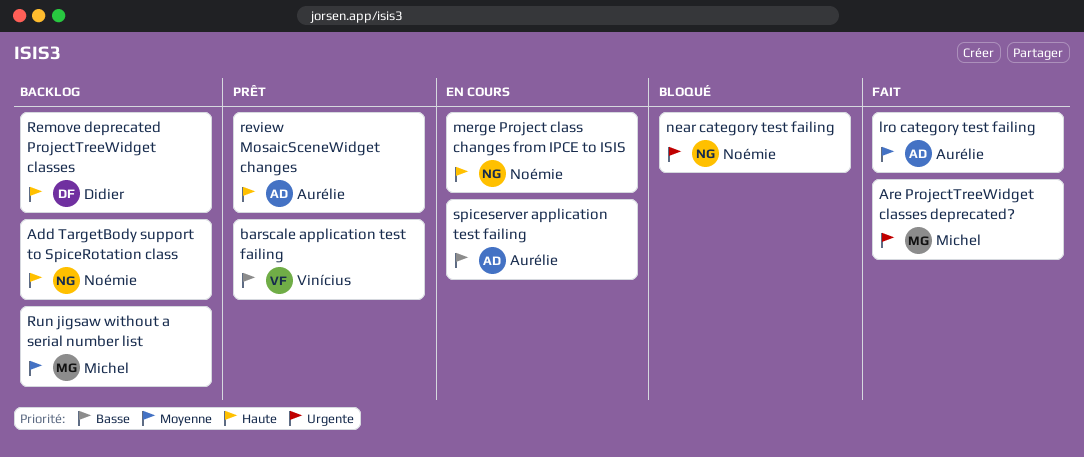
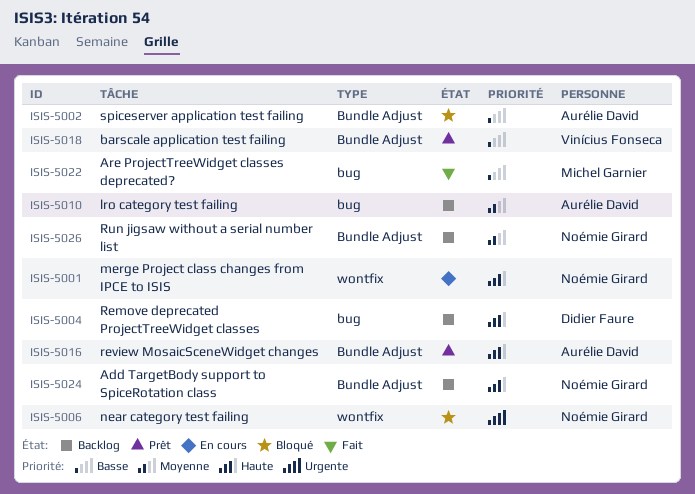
Are ProjectTreeWidget classes deprecated?, priority: Urgente -> Basse
lro category test failing, status: Fait -> Backlog
Run jigsaw without a serial number list, owner: Michel Garnier -> Noémie Girard
spiceserver application test failing, status: En cours -> Bloqué

